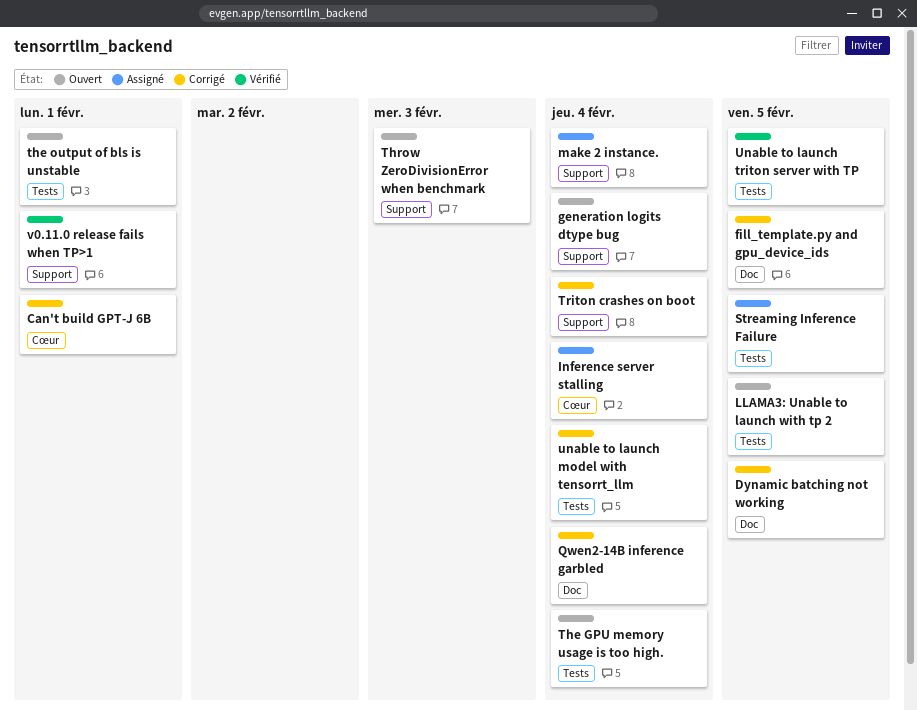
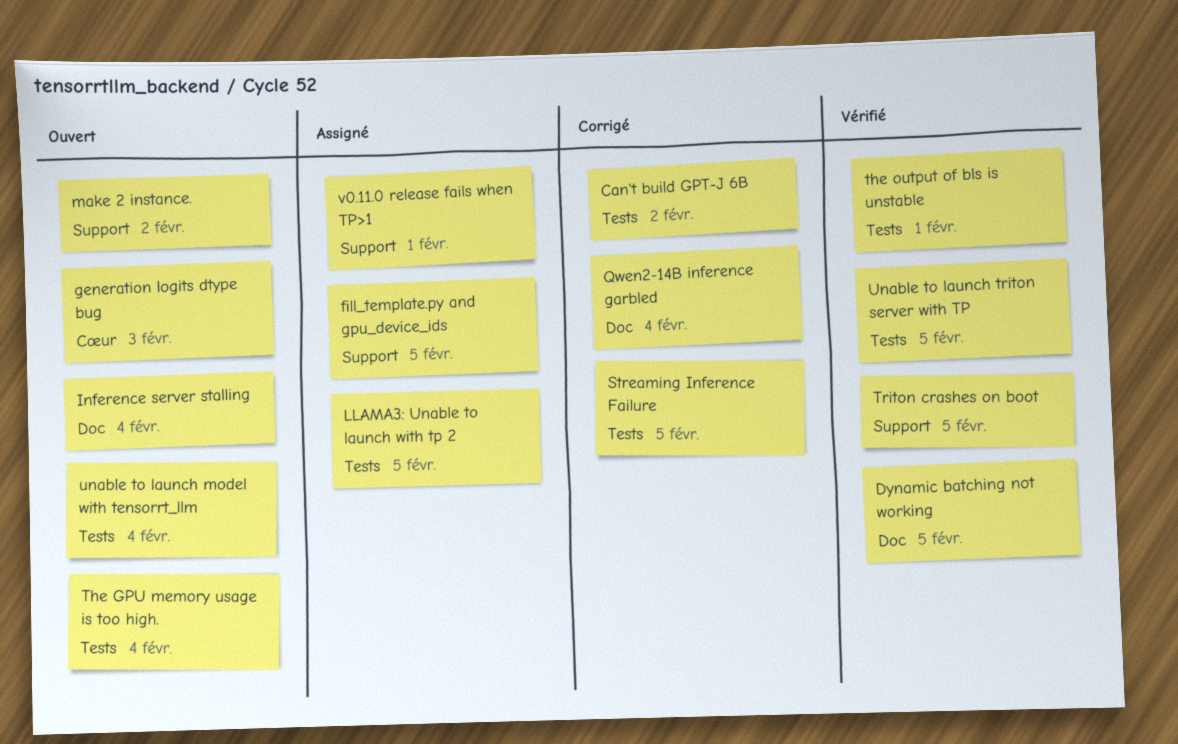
Can't build GPT-J 6B, label: Cœur -> Tests
Can't build GPT-J 6B, due: Feb 1 -> Feb 2
Dynamic batching not working, status: Corrigé -> Vérifié
fill_template.py and gpu_device_ids, status: Corrigé -> Assigné
fill_template.py and gpu_device_ids, label: Doc -> Support
generation logits dtype bug, label: Support -> Cœur
generation logits dtype bug, due: Feb 4 -> Feb 3
Inference server stalling, status: Assigné -> Ouvert
Inference server stalling, label: Cœur -> Doc
LLAMA3: Unable to launch with tp 2, status: Ouvert -> Assigné
make 2 instance., status: Assigné -> Ouvert
make 2 instance., due: Feb 4 -> Feb 2
Streaming Inference Failure, status: Assigné -> Corrigé
the output of bls is unstable, status: Ouvert -> Vérifié
Throw ZeroDivisionError when benchmark: present -> none
Triton crashes on boot, status: Corrigé -> Vérifié
Triton crashes on boot, due: Feb 4 -> Feb 5
unable to launch model with tensorrt_llm, status: Corrigé -> Ouvert
v0.11.0 release fails when TP>1, status: Vérifié -> Assigné

